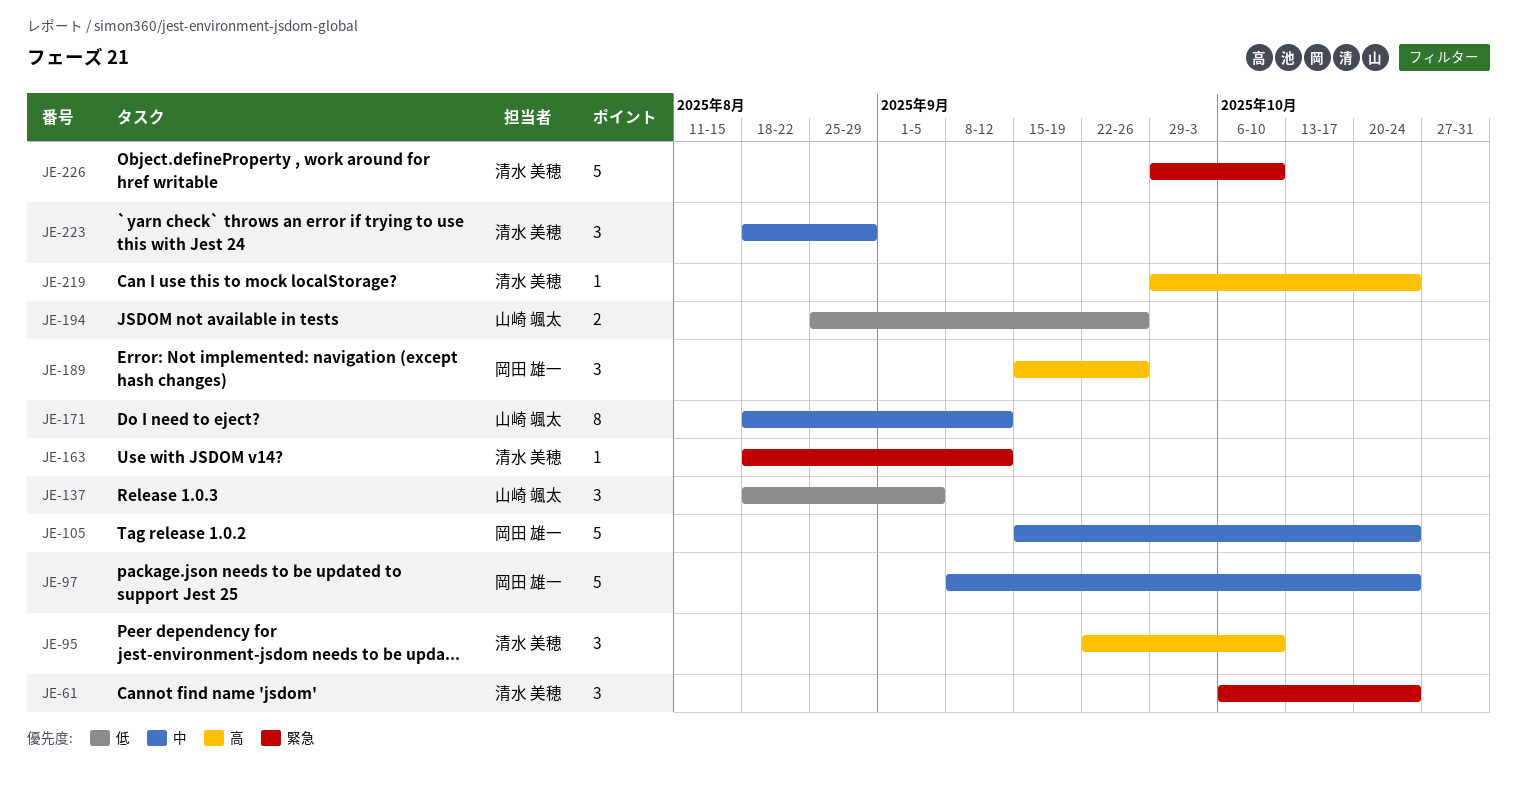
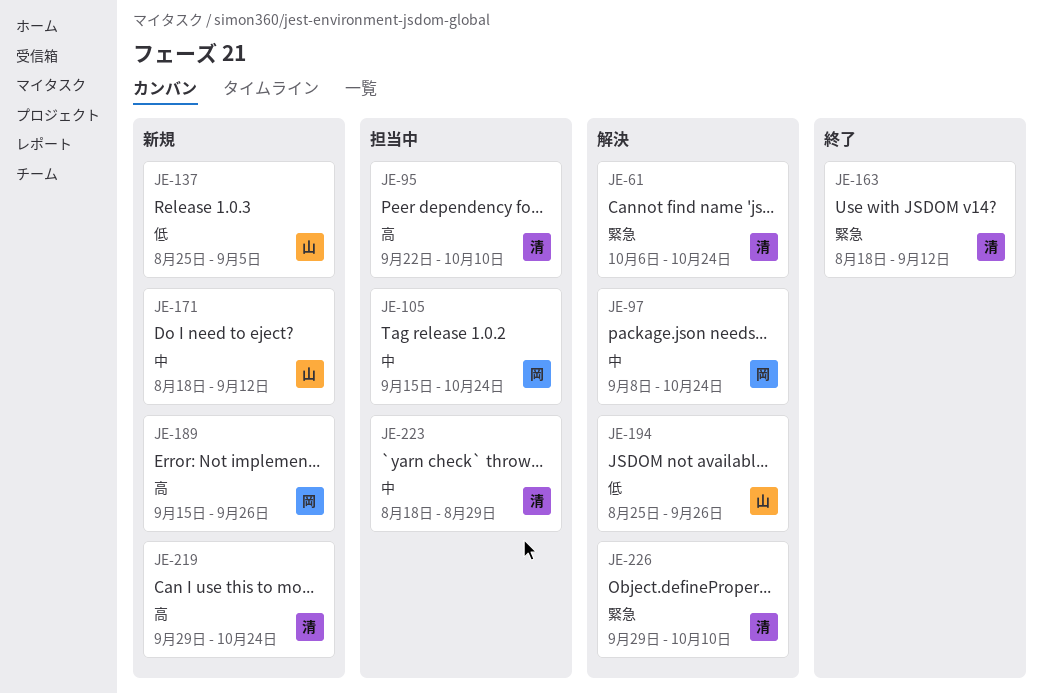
JE-137, start: Aug 18 -> Aug 25

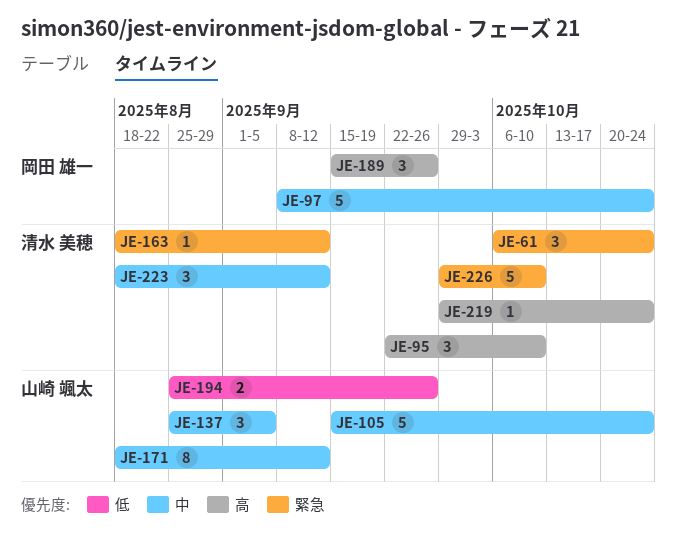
JE-105, owner: 岡田 雄一 -> 山崎 颯太
JE-137, priority: 低 -> 中
JE-223, due: Aug 29 -> Sep 12

